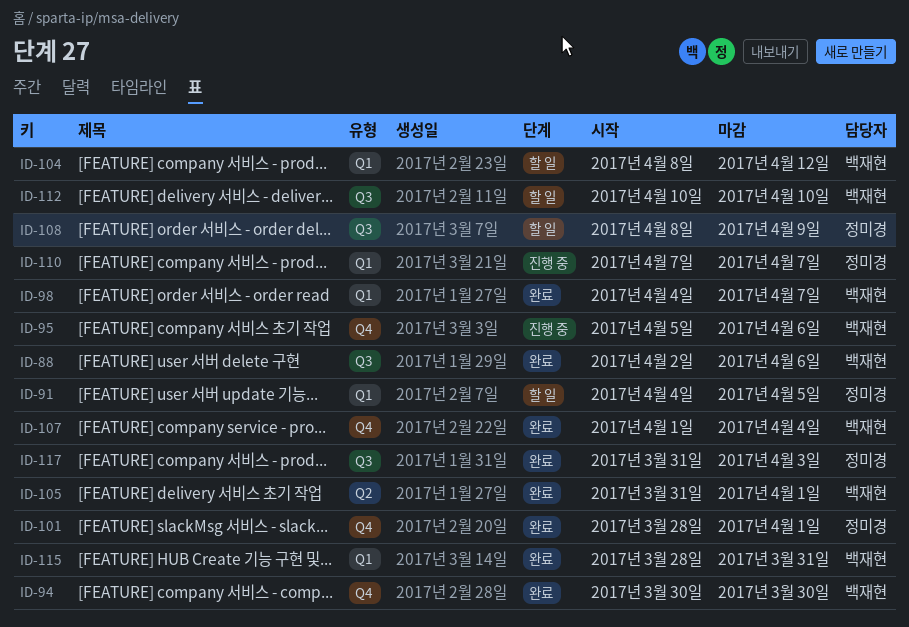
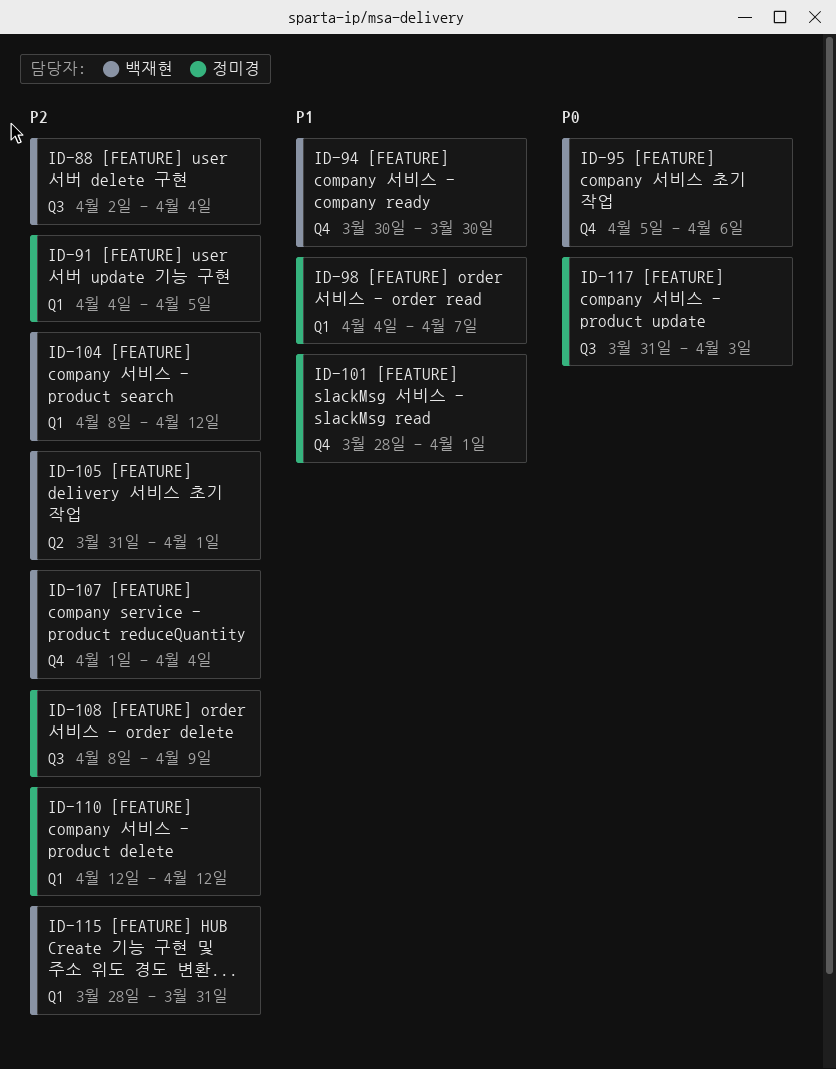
ID-88, due: Apr 6 -> Apr 4
ID-98, owner: 백재현 -> 정미경
ID-110, start: Apr 7 -> Apr 12
ID-110, due: Apr 7 -> Apr 12
ID-112: present -> none

